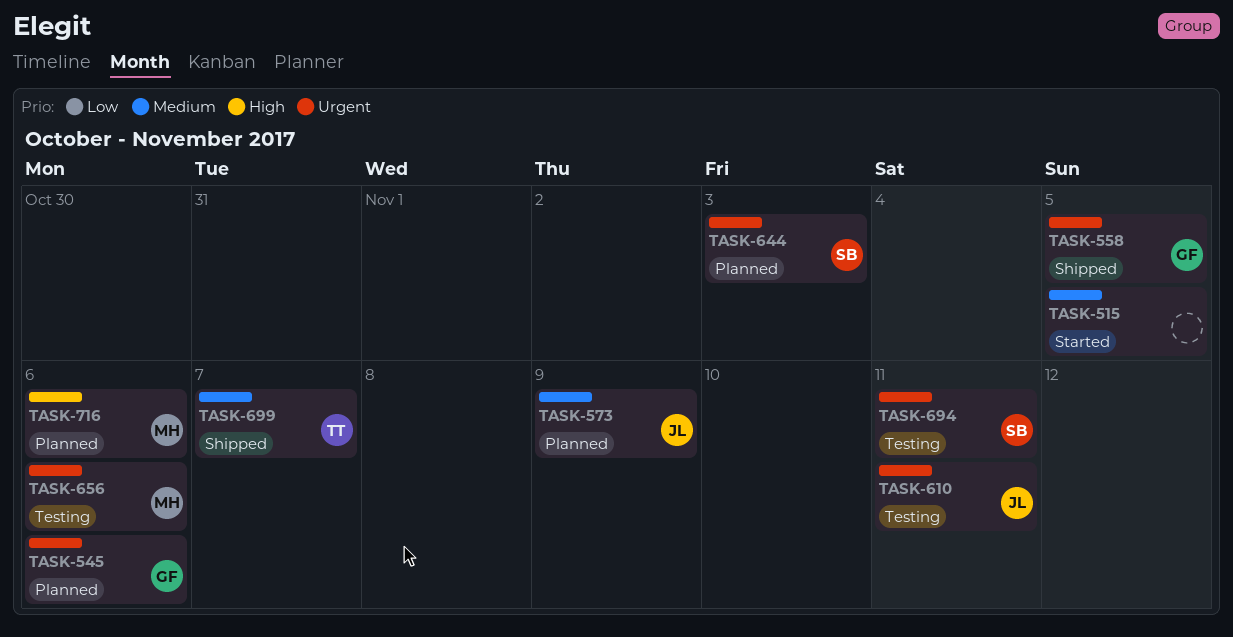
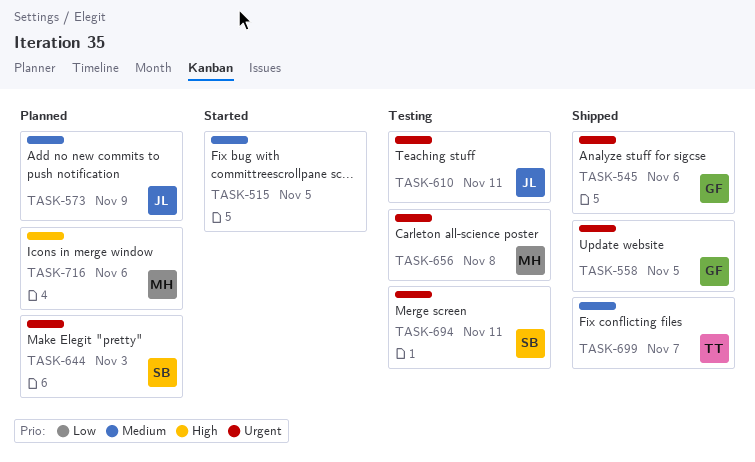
TASK-545, status: Planned -> Shipped
TASK-656, due: Nov 6 -> Nov 8

